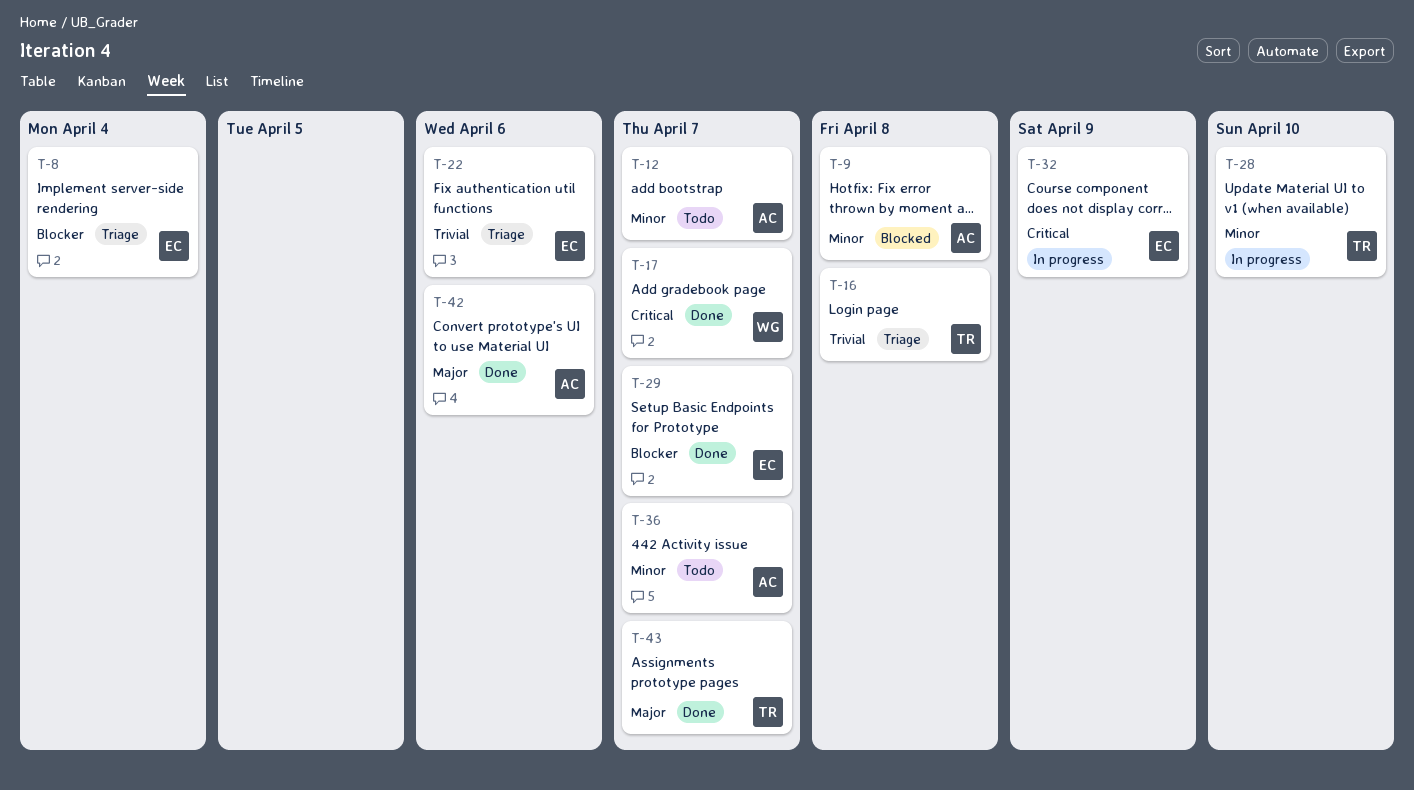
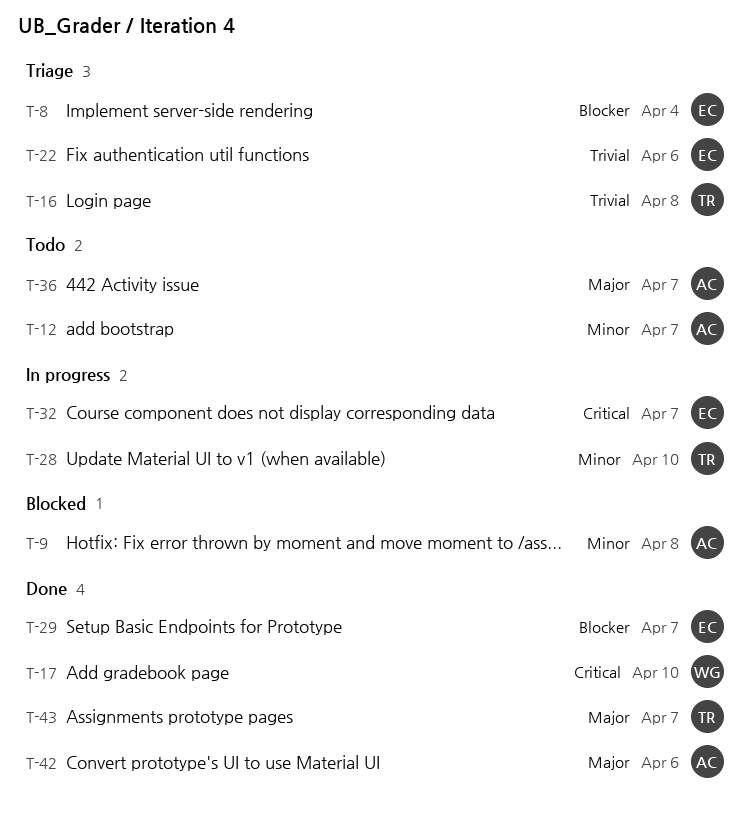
T-17, due: Apr 7 -> Apr 10
T-32, due: Apr 9 -> Apr 7
T-36, priority: Minor -> Major

